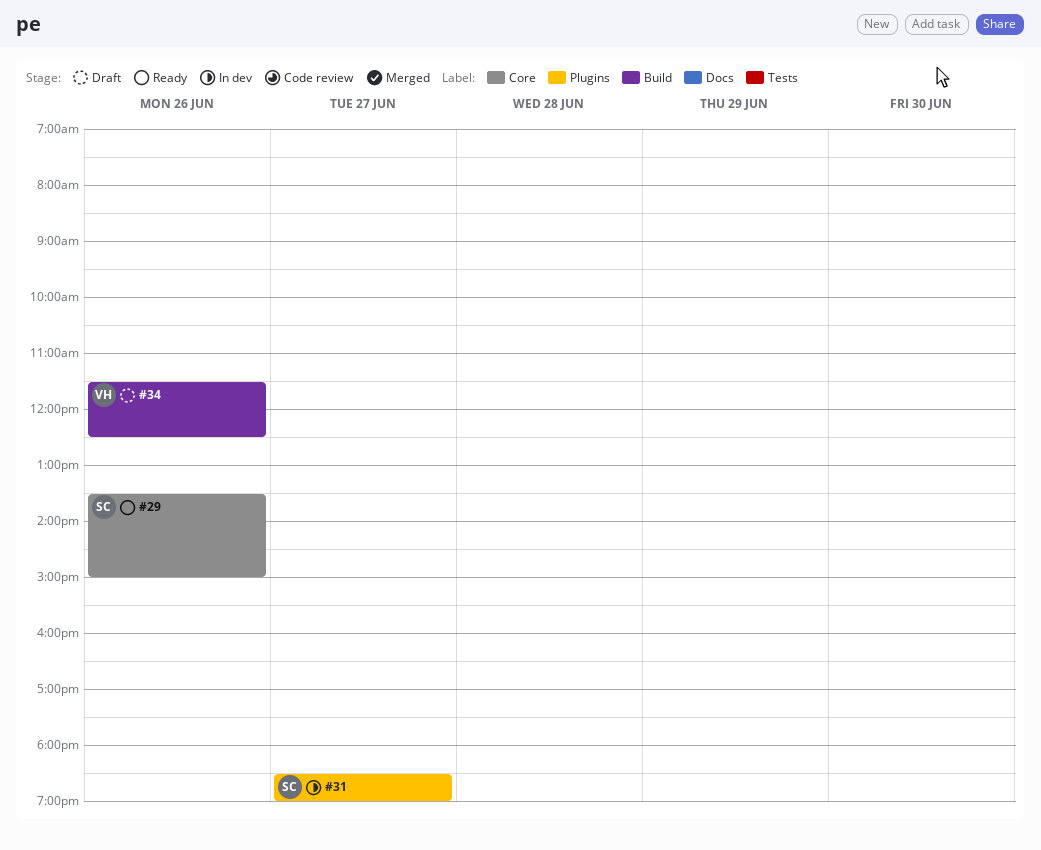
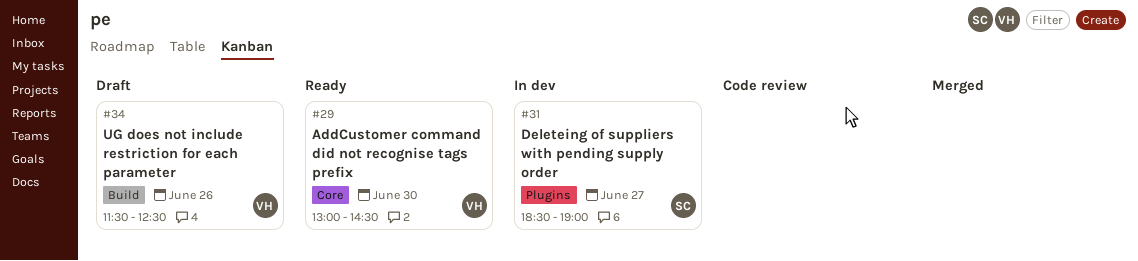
#29, owner: SC -> VH
#29, day: Jun 26 -> Jun 30
#29, begins: 13:30 -> 13:00
#29, ends: 15:00 -> 14:30

